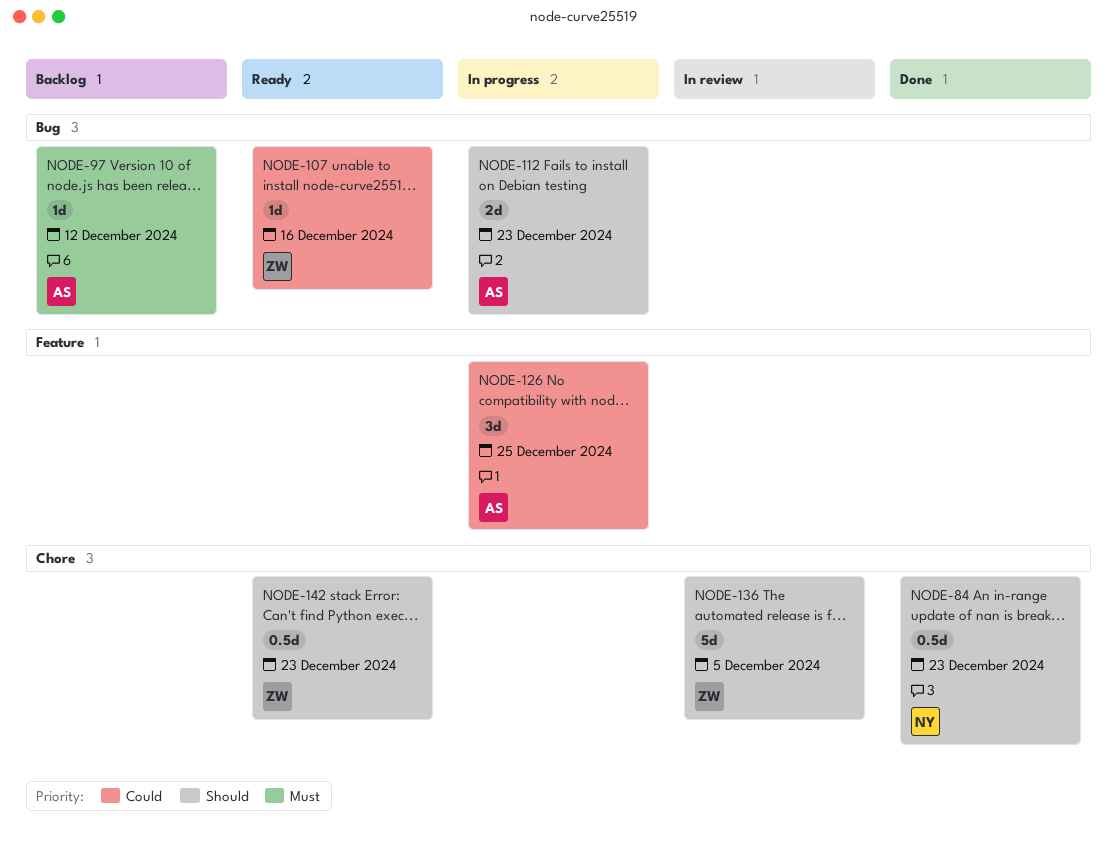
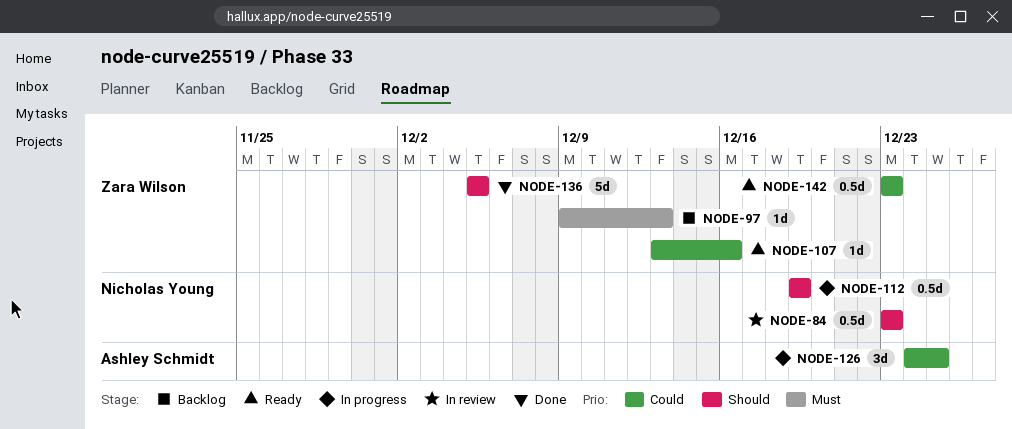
NODE-84, status: Done -> In review
NODE-97, owner: Ashley Schmidt -> Zara Wilson
NODE-97, due: Dec 12 -> Dec 13
NODE-112, owner: Ashley Schmidt -> Nicholas Young
NODE-112, estimate: 2d -> 0.5d
NODE-112, due: Dec 23 -> Dec 19
NODE-136, status: In review -> Done
NODE-142, priority: Should -> Could

